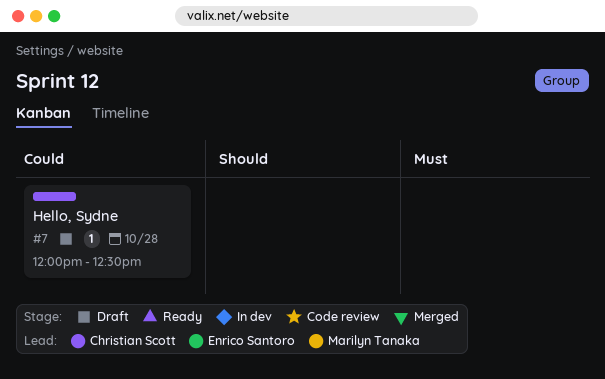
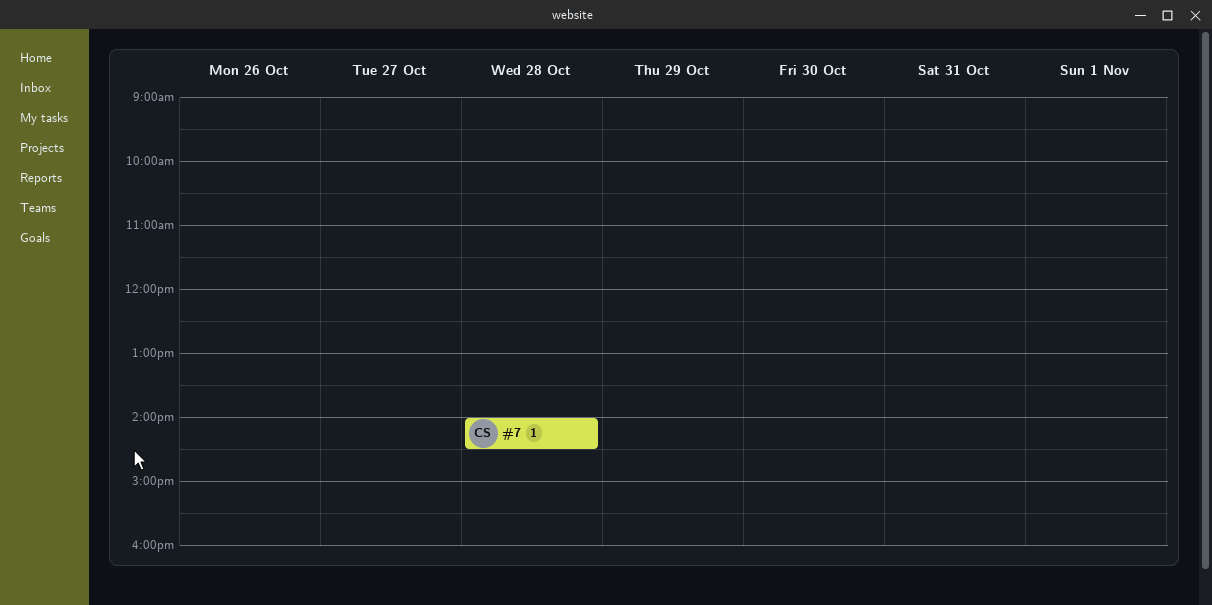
#7, begins: 12:00 -> 14:00
#7, ends: 12:30 -> 14:30

